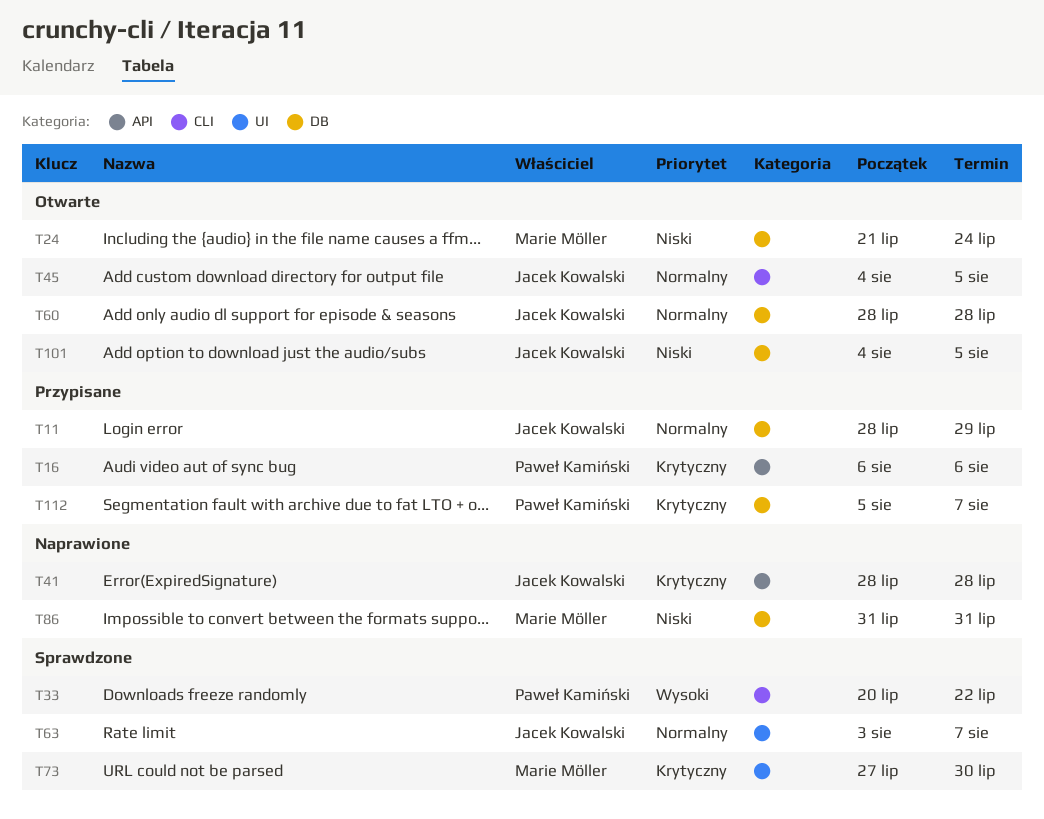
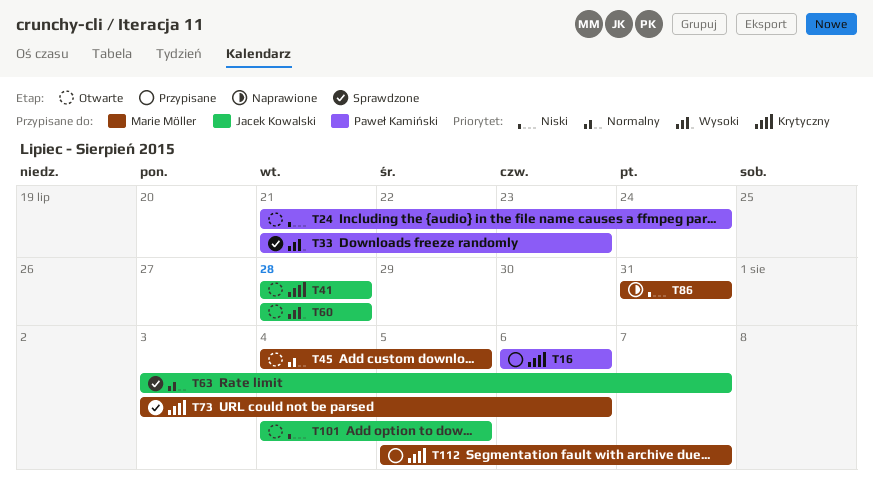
T11: present -> none
T24, owner: Marie Möller -> Paweł Kamiński
T33, start: Jul 20 -> Jul 21
T33, due: Jul 22 -> Jul 23
T41, status: Naprawione -> Otwarte
T45, owner: Jacek Kowalski -> Marie Möller
T60, priority: Normalny -> Wysoki
T73, start: Jul 27 -> Aug 3
T73, due: Jul 30 -> Aug 6
T112, owner: Paweł Kamiński -> Marie Möller

